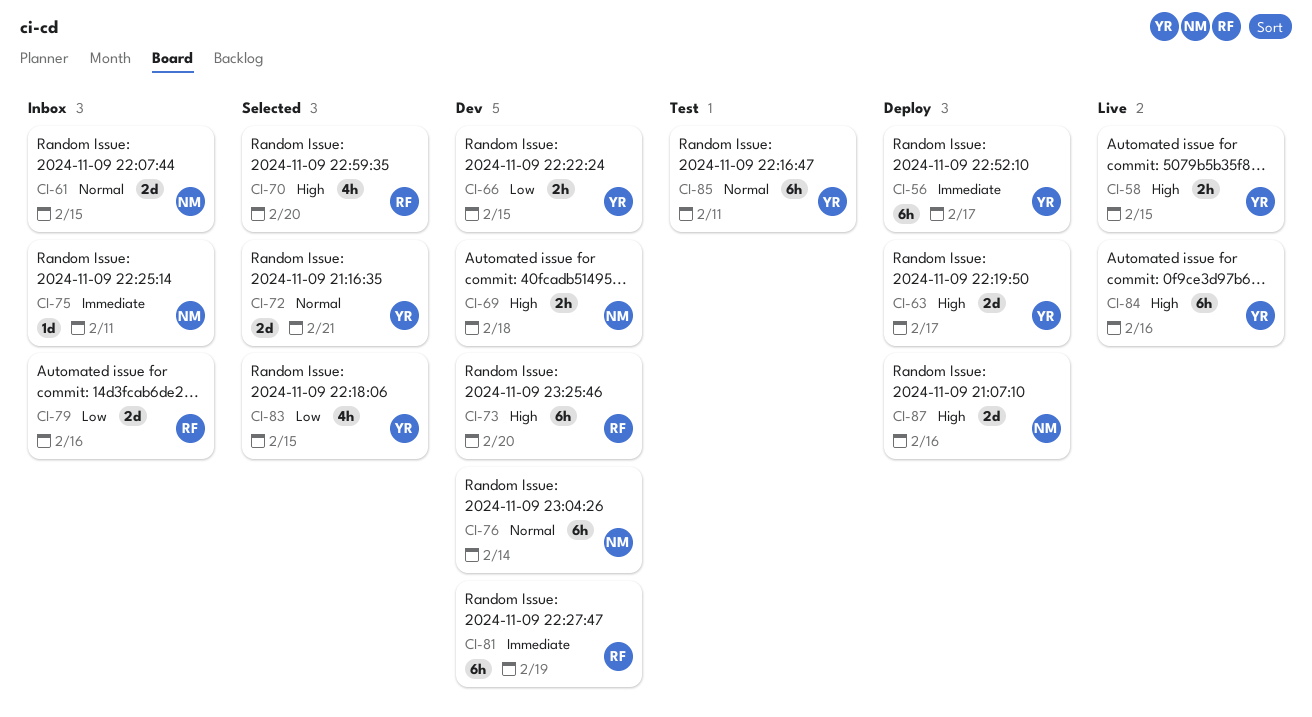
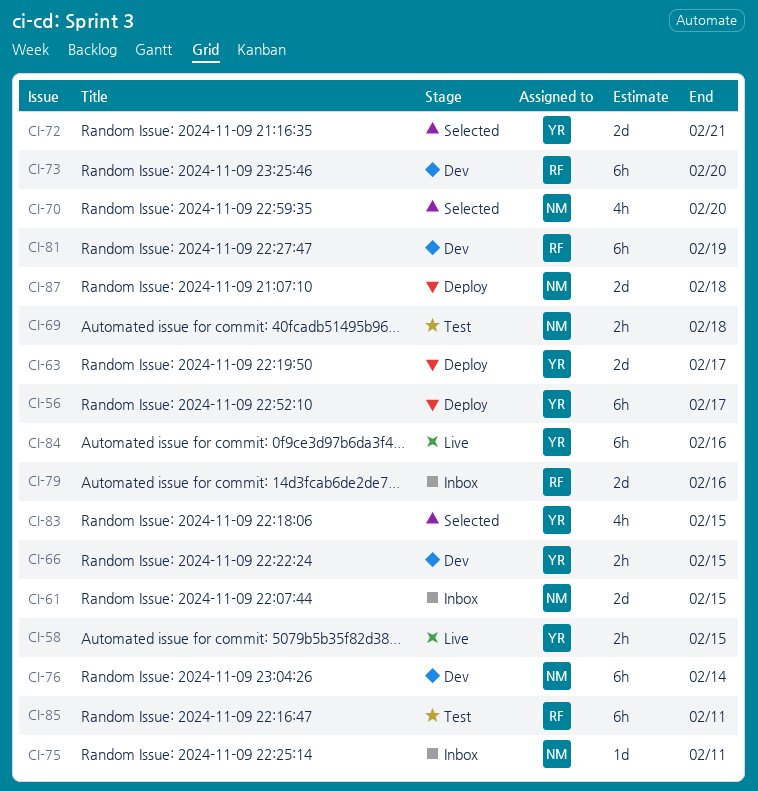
CI-69, status: Dev -> Test
CI-70, owner: RF -> NM
CI-85, owner: YR -> RF
CI-87, due: Feb 16 -> Feb 18

